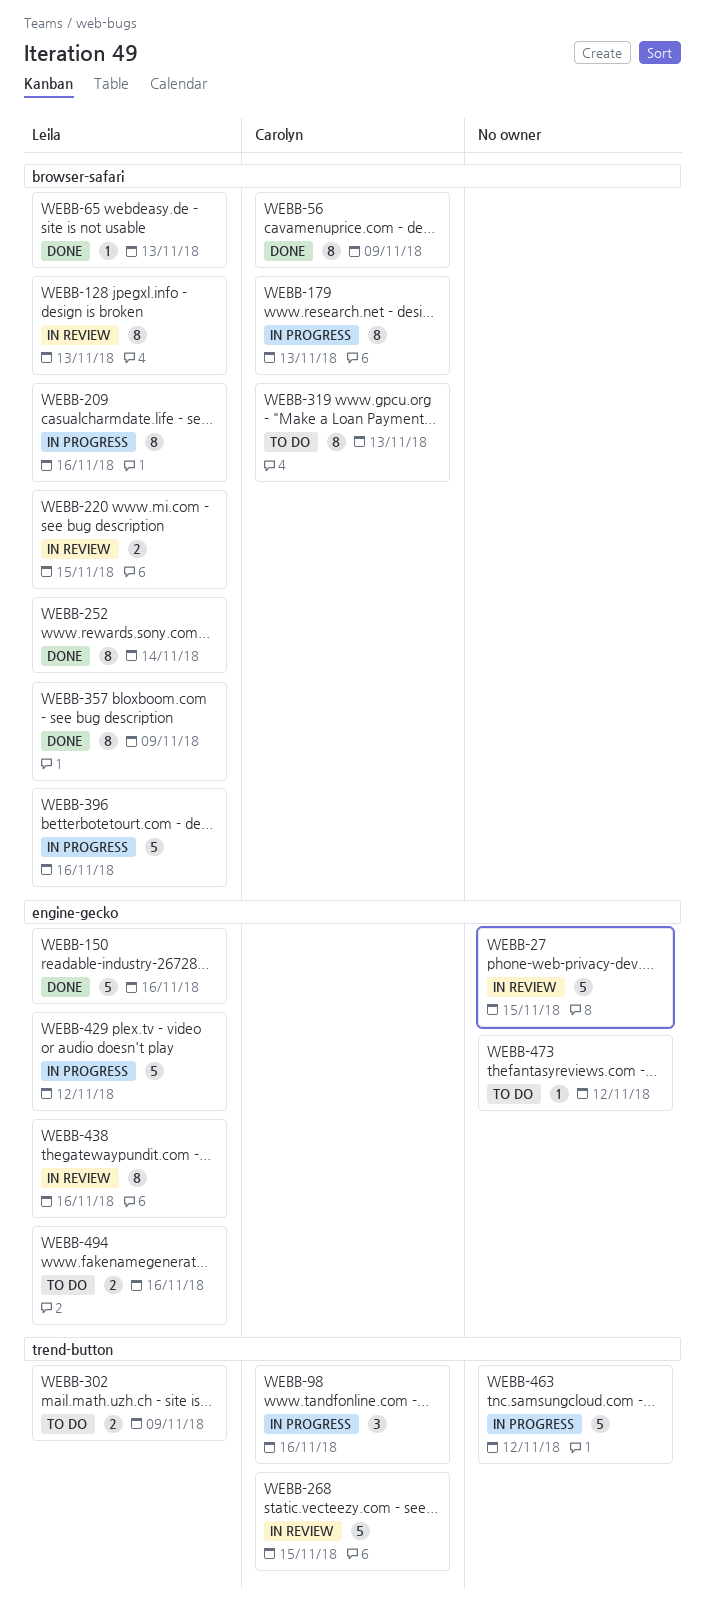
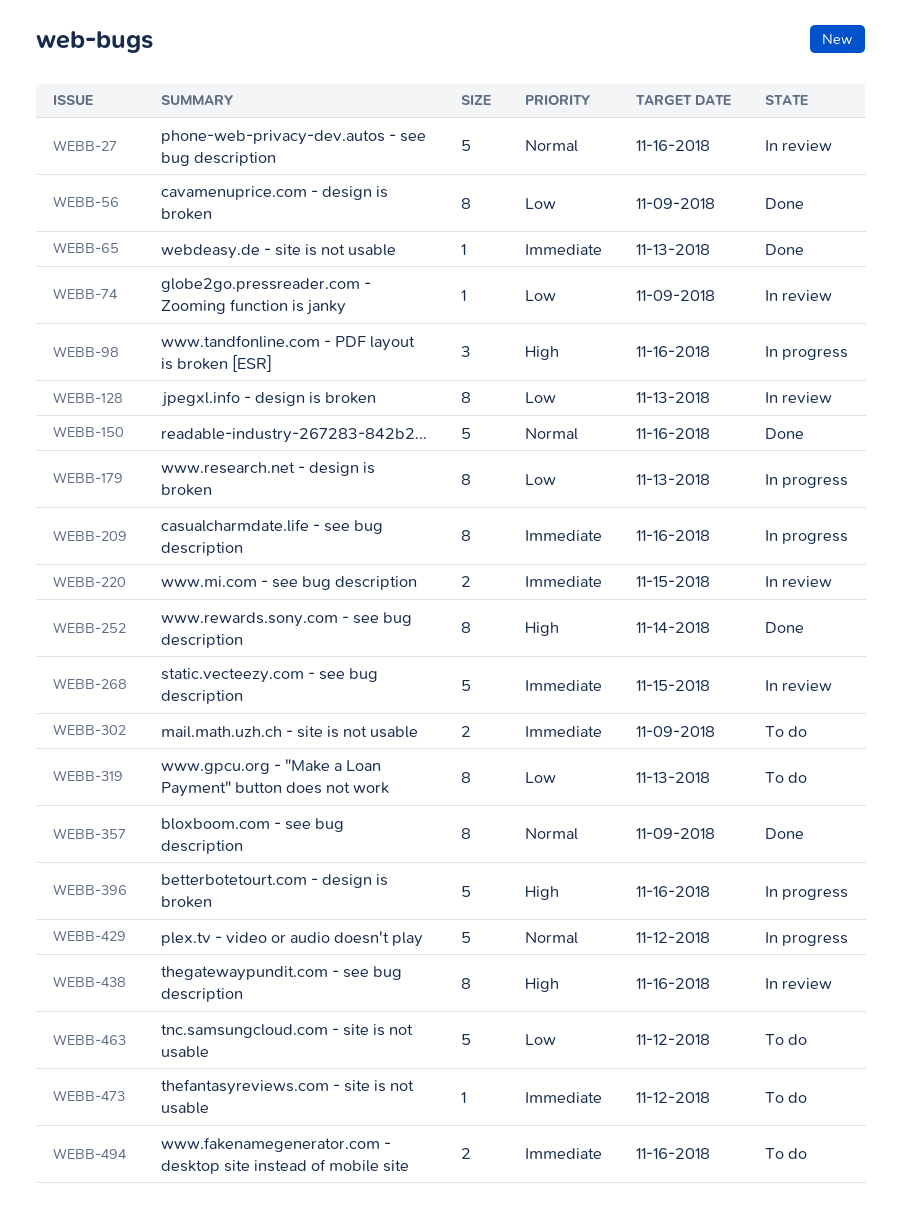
WEBB-27, due: Nov 15 -> Nov 16
WEBB-74: none -> present
WEBB-463, status: In progress -> To do

